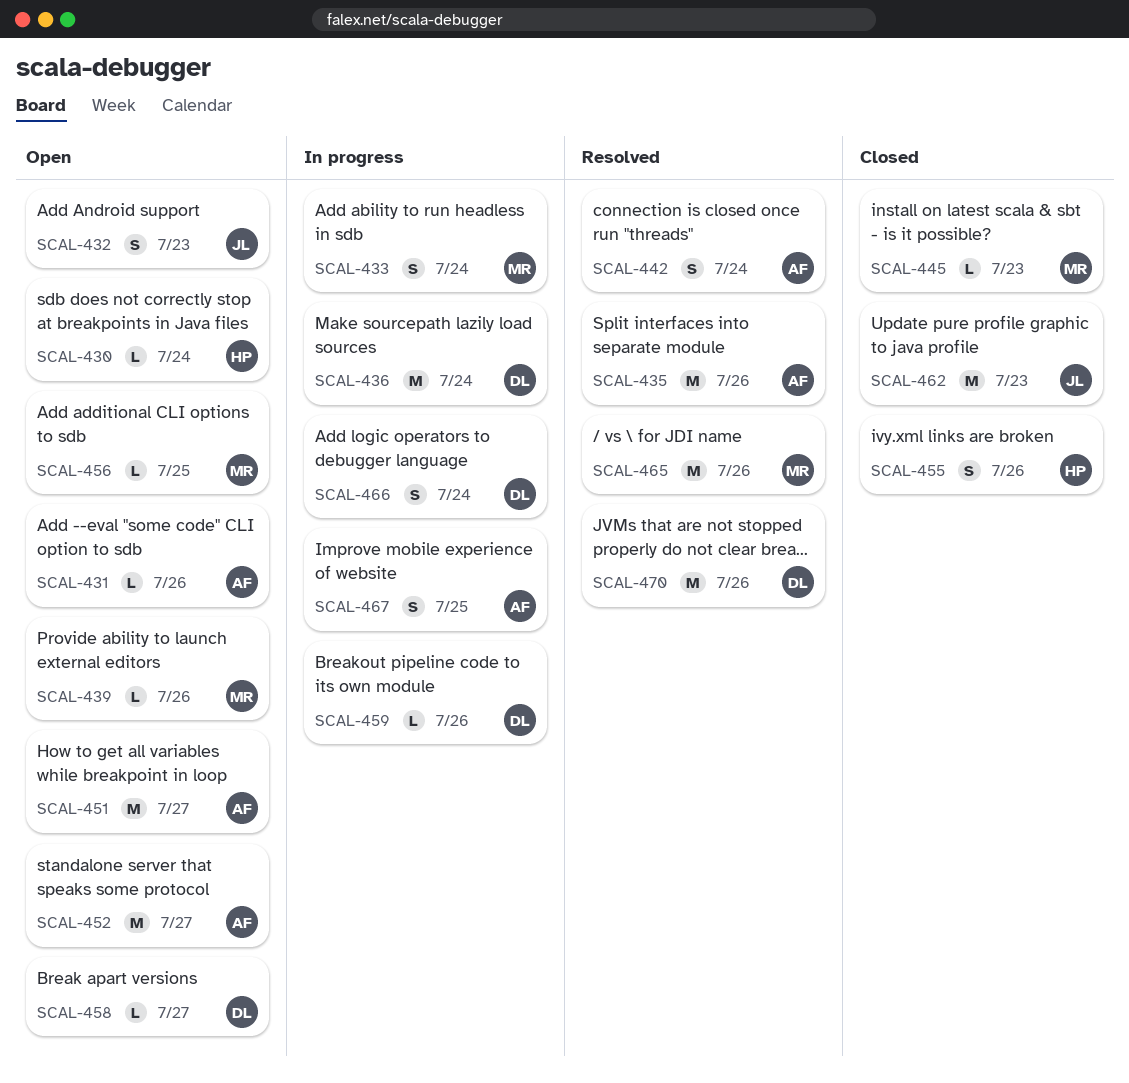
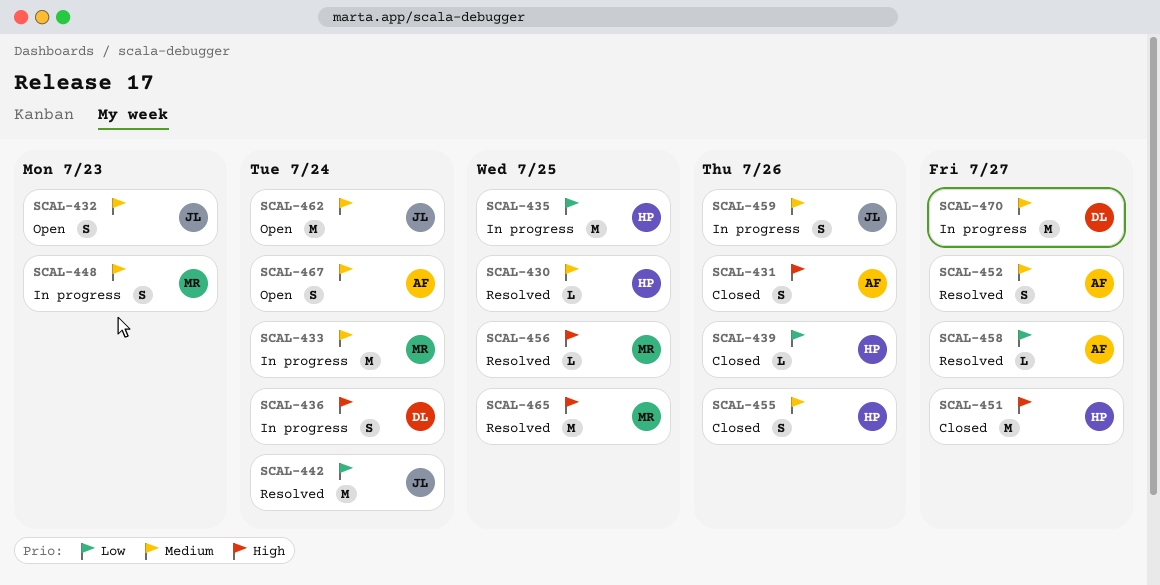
SCAL-430, status: Open -> Resolved
SCAL-430, due: Jul 24 -> Jul 25
SCAL-431, status: Open -> Closed
SCAL-431, estimate: L -> S
SCAL-433, estimate: S -> M
SCAL-435, status: Resolved -> In progress
SCAL-435, owner: AF -> HP
SCAL-435, due: Jul 26 -> Jul 25
SCAL-436, estimate: M -> S
SCAL-439, status: Open -> Closed
SCAL-439, owner: MR -> HP
SCAL-442, owner: AF -> JL
SCAL-442, estimate: S -> M
SCAL-445: present -> none
SCAL-448: none -> present
SCAL-451, status: Open -> Closed
SCAL-451, owner: AF -> HP
SCAL-452, status: Open -> Resolved
SCAL-452, estimate: M -> S
SCAL-456, status: Open -> Resolved
SCAL-458, status: Open -> Resolved
SCAL-458, owner: DL -> AF
SCAL-459, owner: DL -> JL
SCAL-459, estimate: L -> S
SCAL-462, status: Closed -> Open
SCAL-462, due: Jul 23 -> Jul 24
SCAL-465, due: Jul 26 -> Jul 25
SCAL-466: present -> none
SCAL-467, status: In progress -> Open
SCAL-467, due: Jul 25 -> Jul 24
SCAL-470, status: Resolved -> In progress
SCAL-470, due: Jul 26 -> Jul 27

